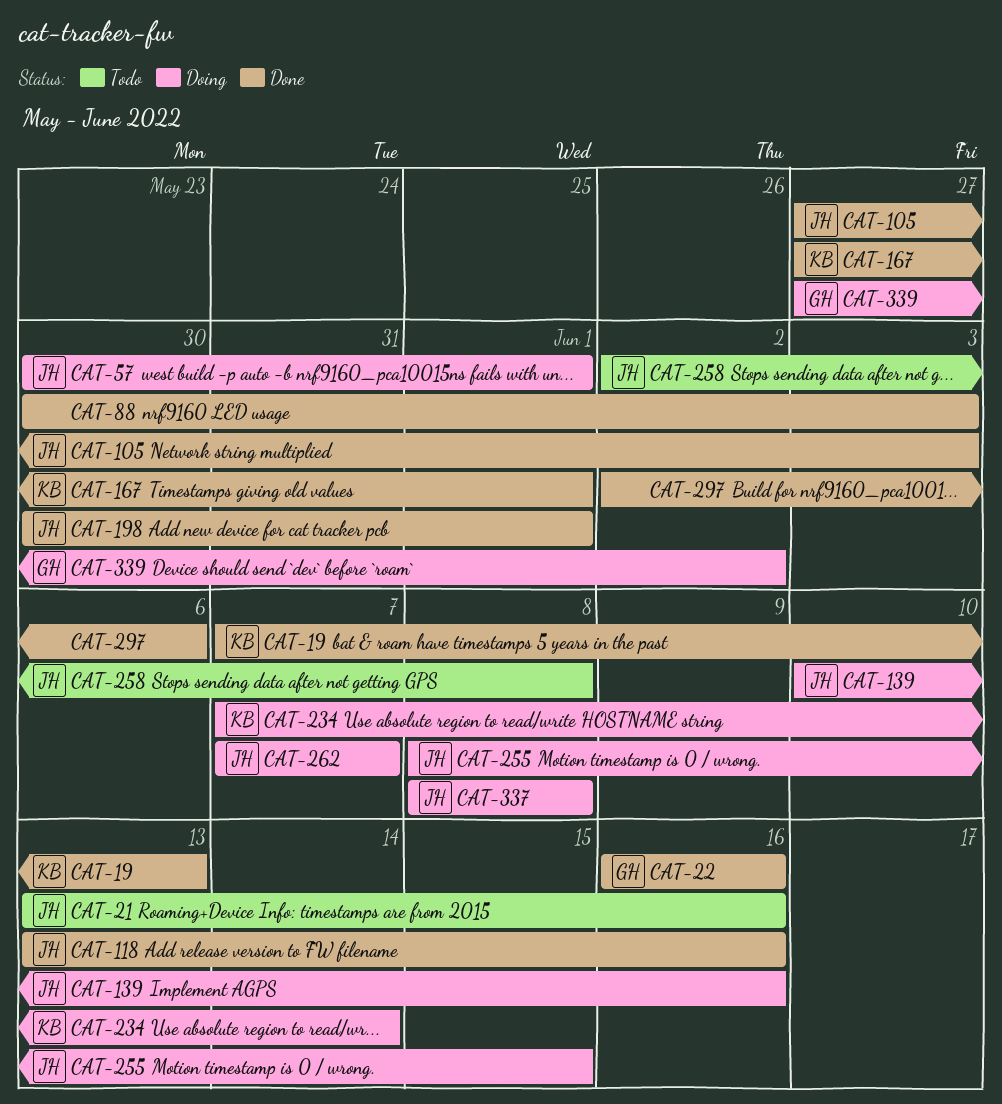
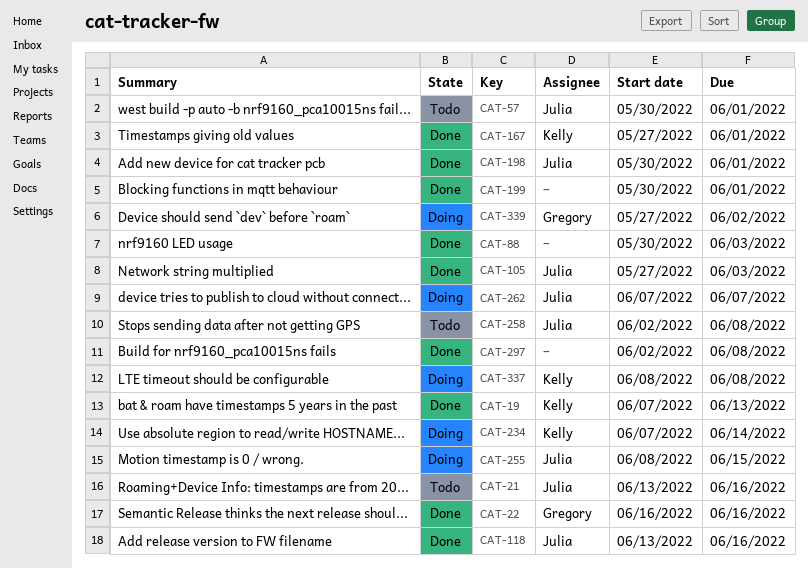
CAT-57, status: Doing -> Todo
CAT-139: present -> none
CAT-199: none -> present
CAT-297, due: Jun 6 -> Jun 8
CAT-337, owner: Julia -> Kelly

